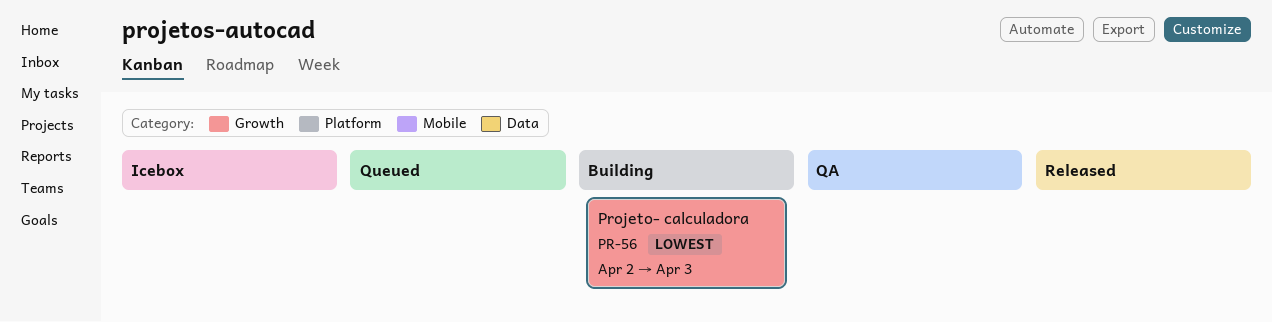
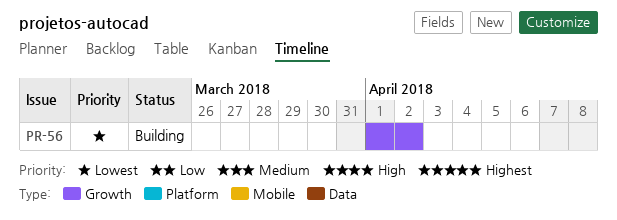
PR-56, start: Apr 2 -> Apr 1
PR-56, due: Apr 3 -> Apr 2

